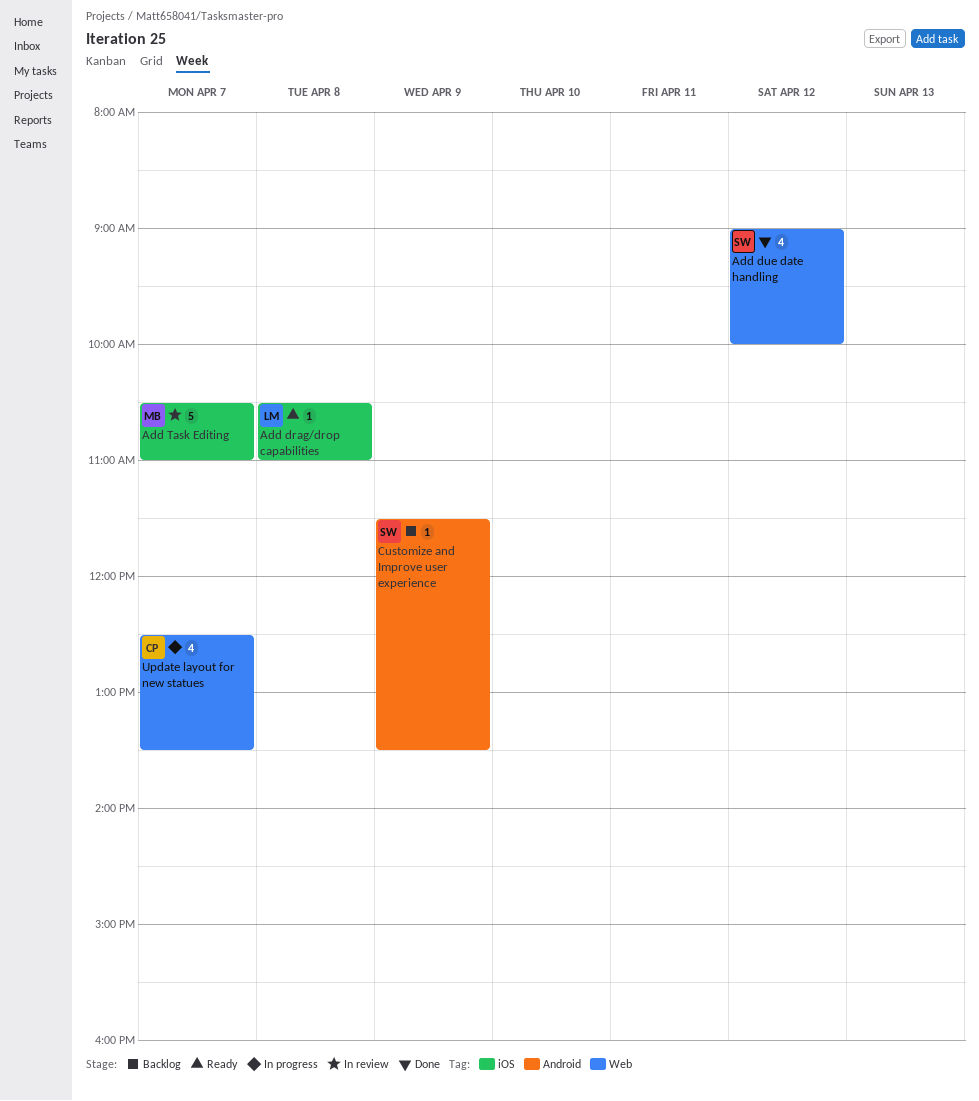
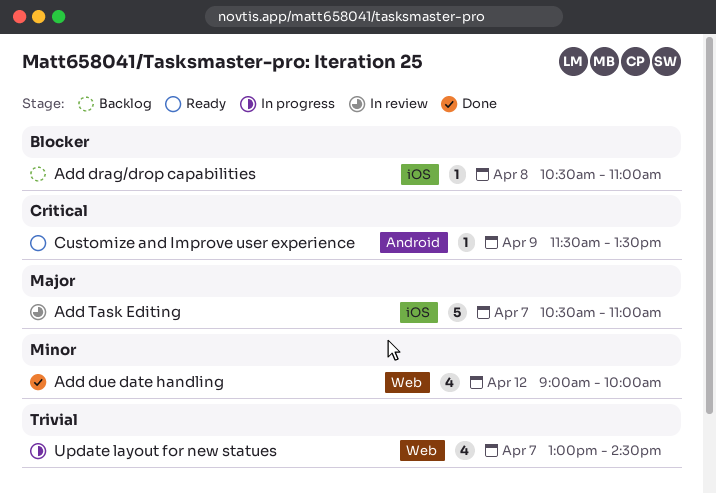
Add drag/drop capabilities, status: Ready -> Backlog
Customize and Improve user experience, status: Backlog -> Ready
Update layout for new statues, begins: 12:30 -> 13:00
Update layout for new statues, ends: 13:30 -> 14:30

